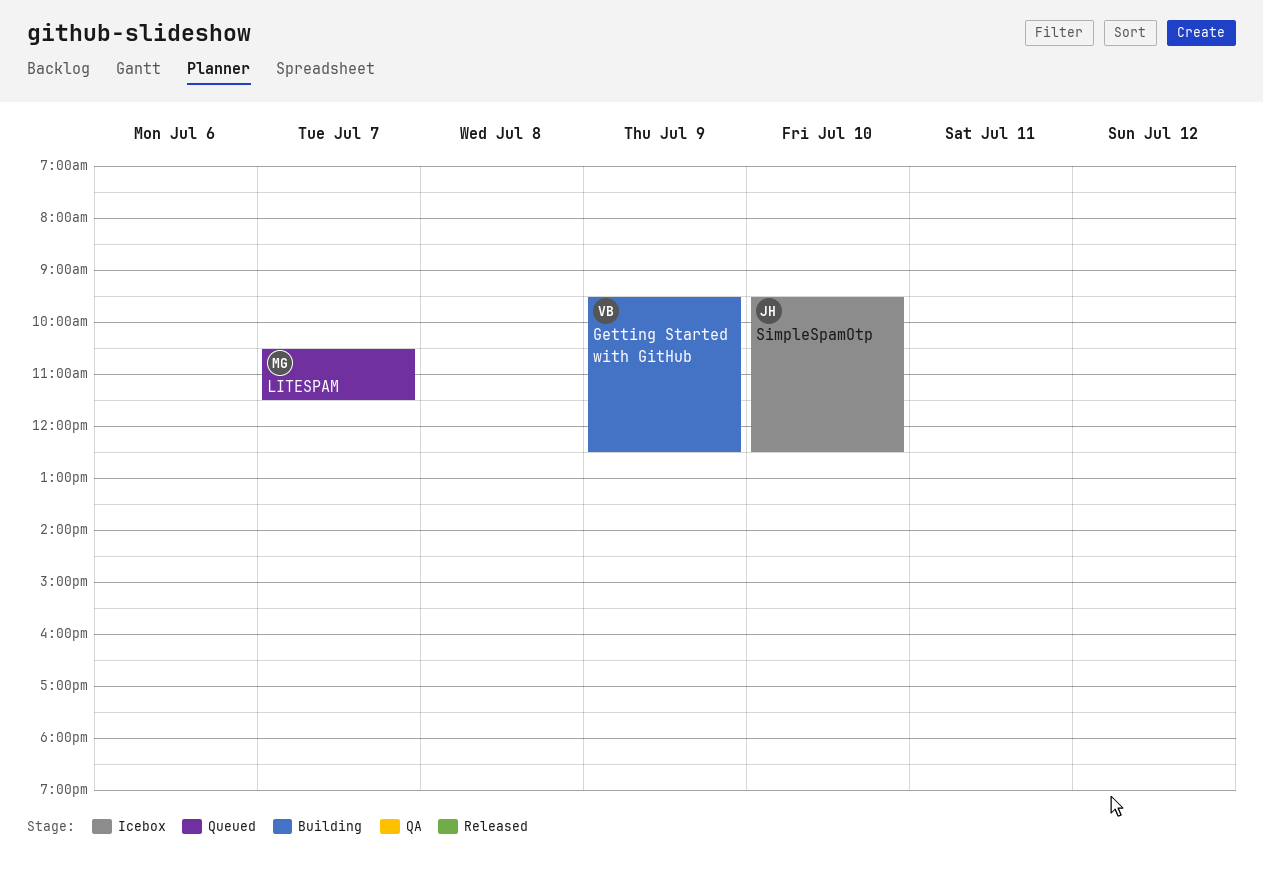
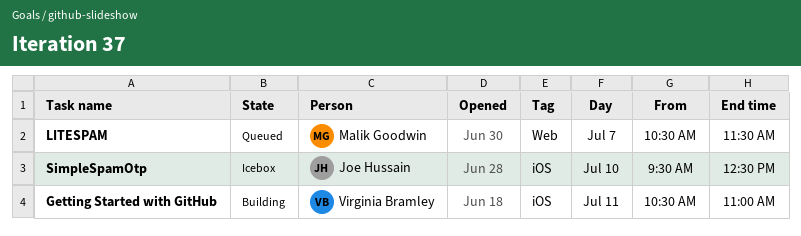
Getting Started with GitHub, day: Jul 9 -> Jul 11
Getting Started with GitHub, begins: 09:30 -> 10:30
Getting Started with GitHub, ends: 12:30 -> 11:00

